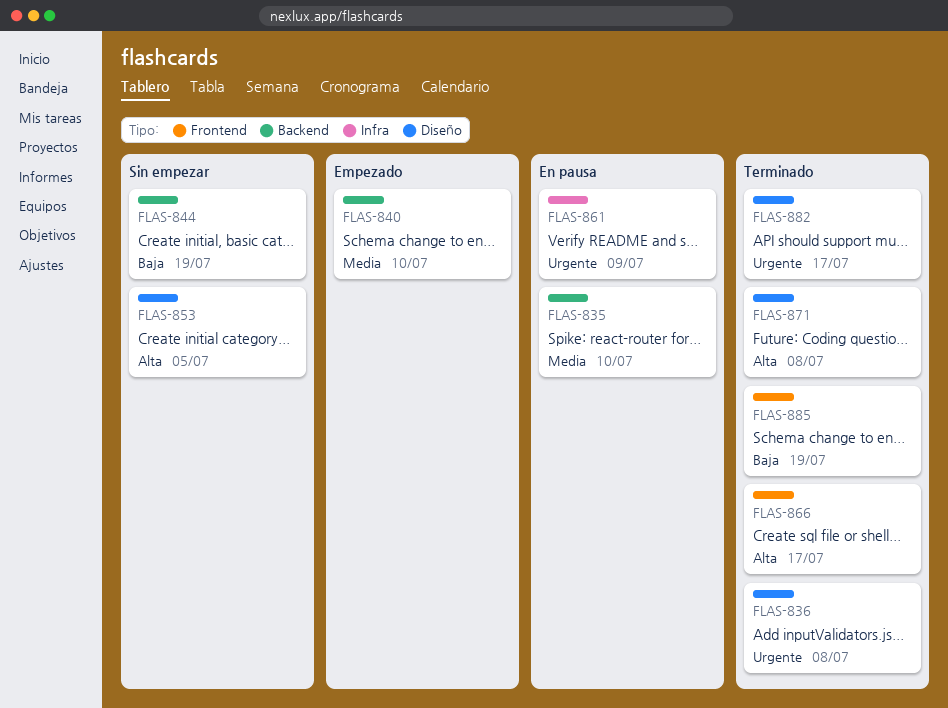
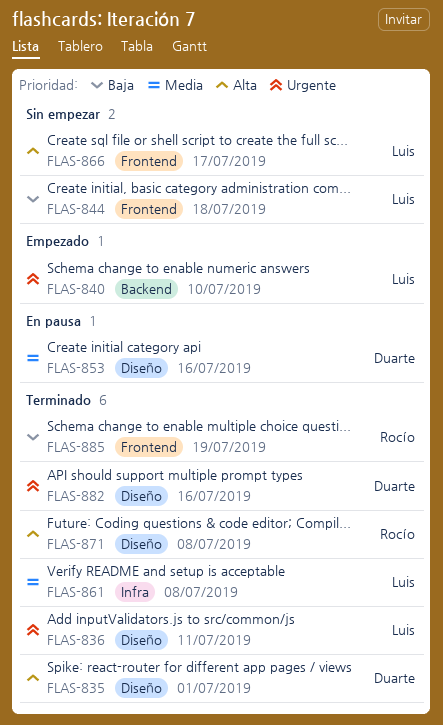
FLAS-835, status: En pausa -> Terminado
FLAS-835, priority: Media -> Alta
FLAS-835, label: Backend -> Diseño
FLAS-835, due: Jul 10 -> Jul 1
FLAS-836, due: Jul 8 -> Jul 11
FLAS-840, priority: Media -> Urgente
FLAS-844, label: Backend -> Frontend
FLAS-844, due: Jul 19 -> Jul 18
FLAS-853, status: Sin empezar -> En pausa
FLAS-853, priority: Alta -> Media
FLAS-853, due: Jul 5 -> Jul 16
FLAS-861, status: En pausa -> Terminado
FLAS-861, priority: Urgente -> Media
FLAS-861, due: Jul 9 -> Jul 8
FLAS-866, status: Terminado -> Sin empezar
FLAS-882, due: Jul 17 -> Jul 16

